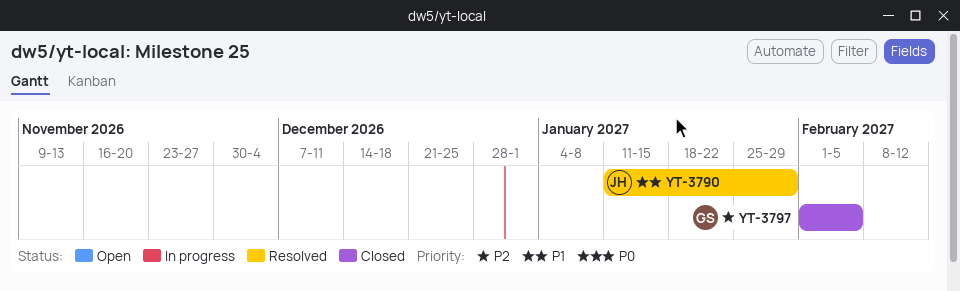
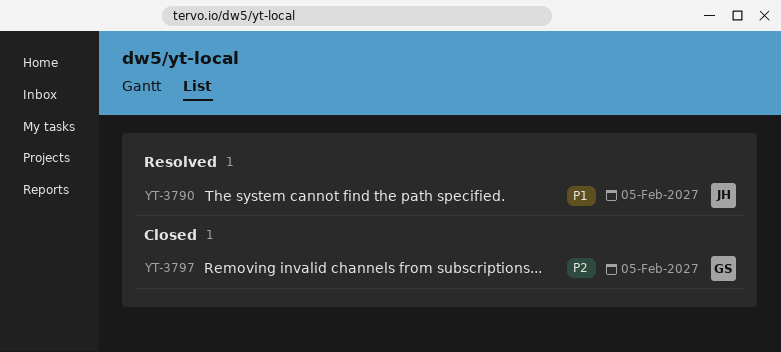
YT-3790, due: Jan 29 -> Feb 5

